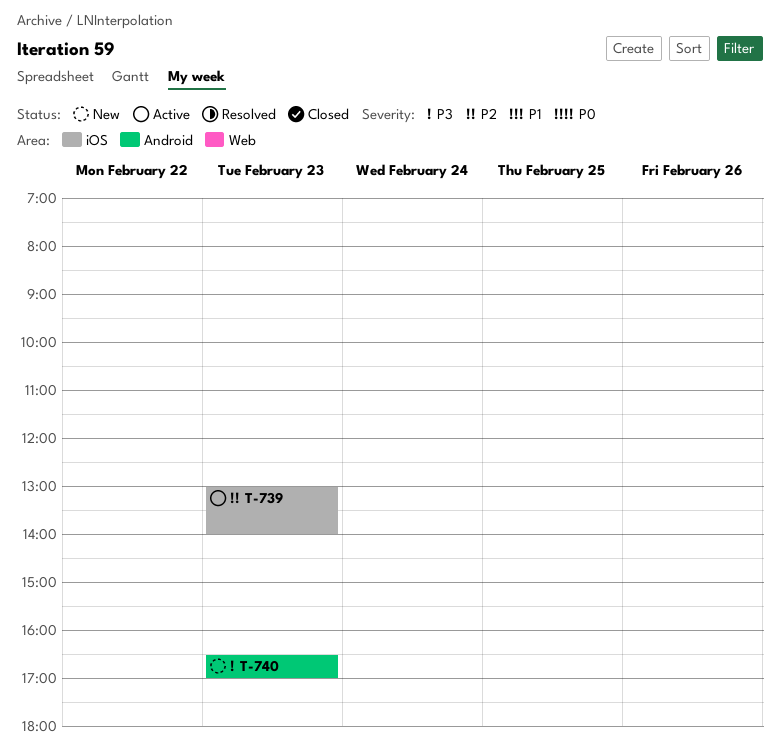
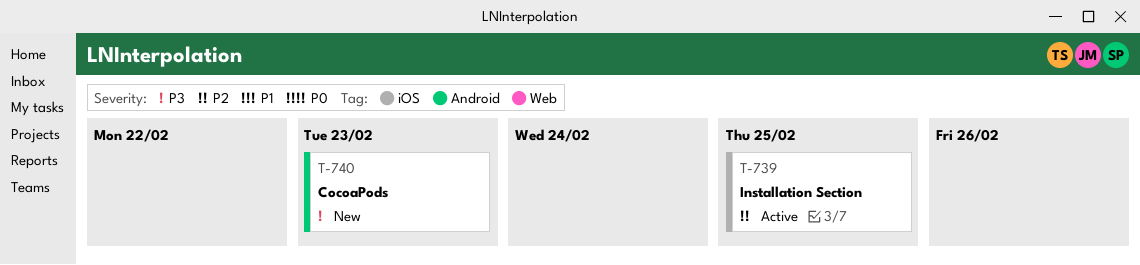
T-739, day: Feb 23 -> Feb 25

